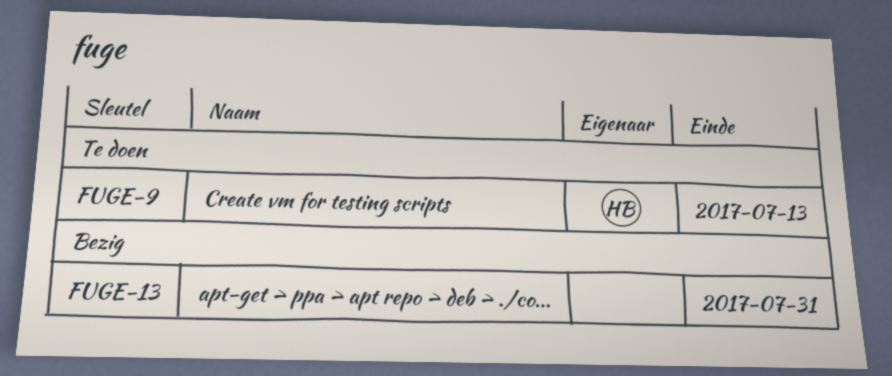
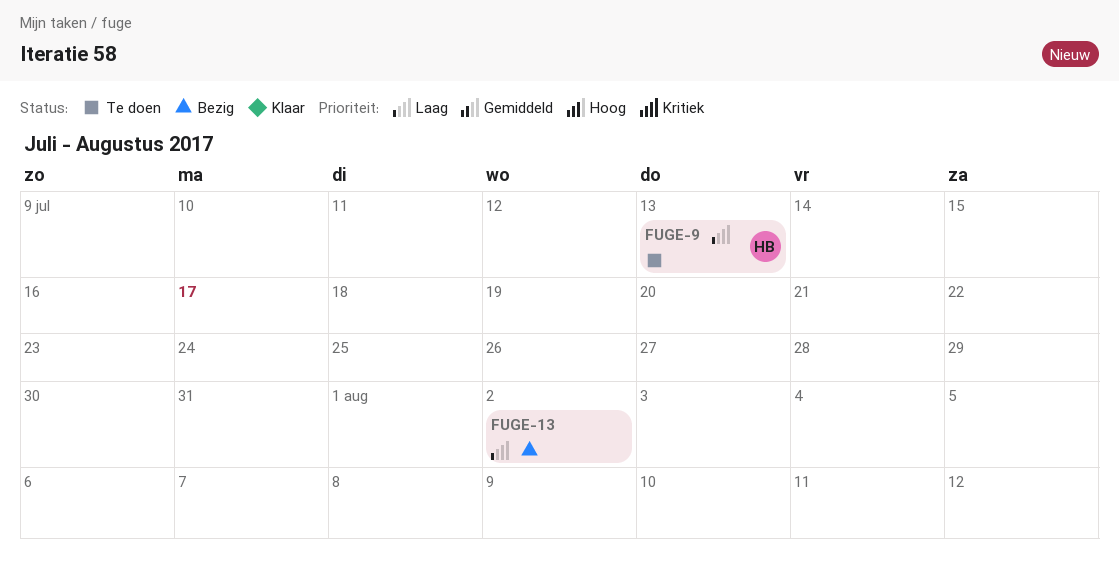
FUGE-13, due: Jul 31 -> Aug 2

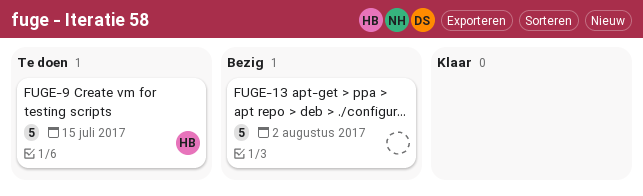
FUGE-9, due: Jul 13 -> Jul 15

